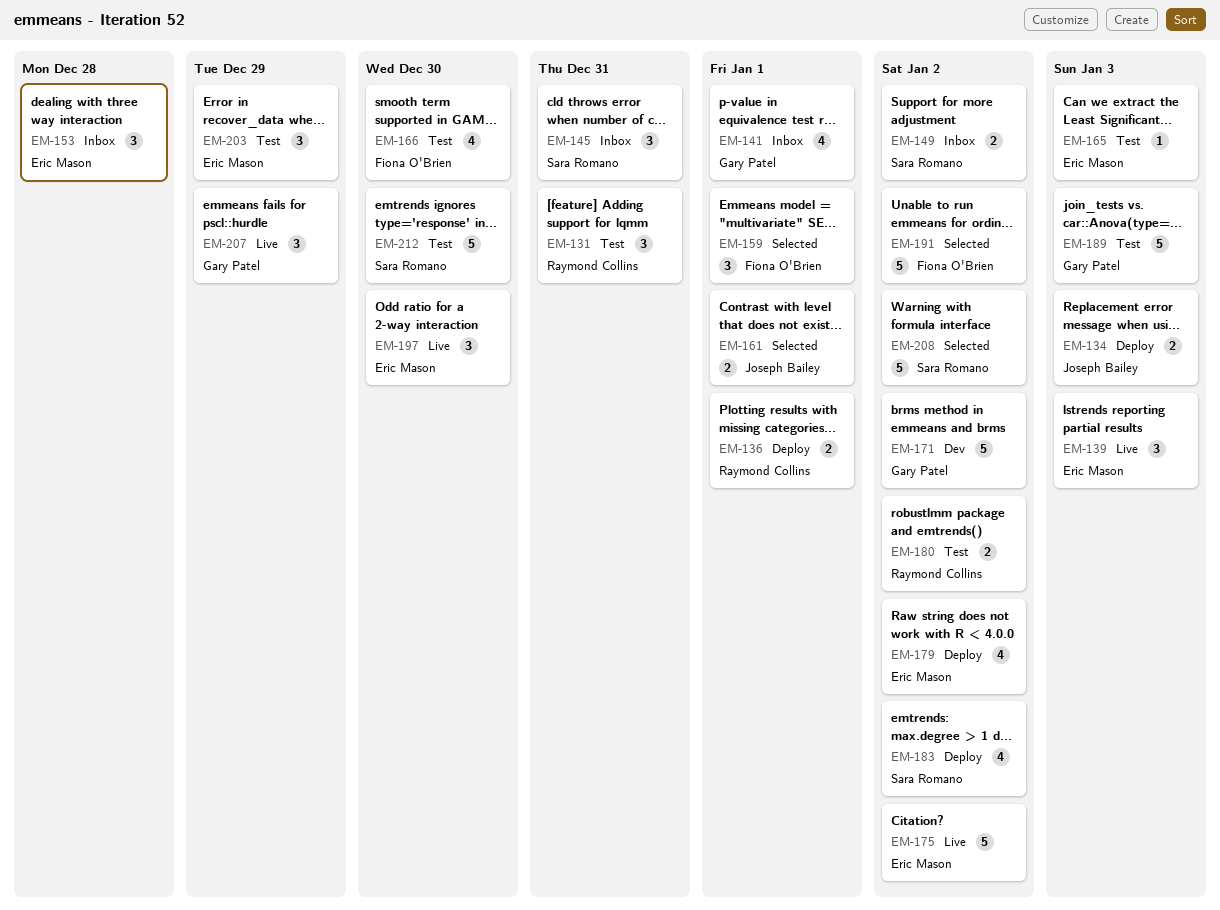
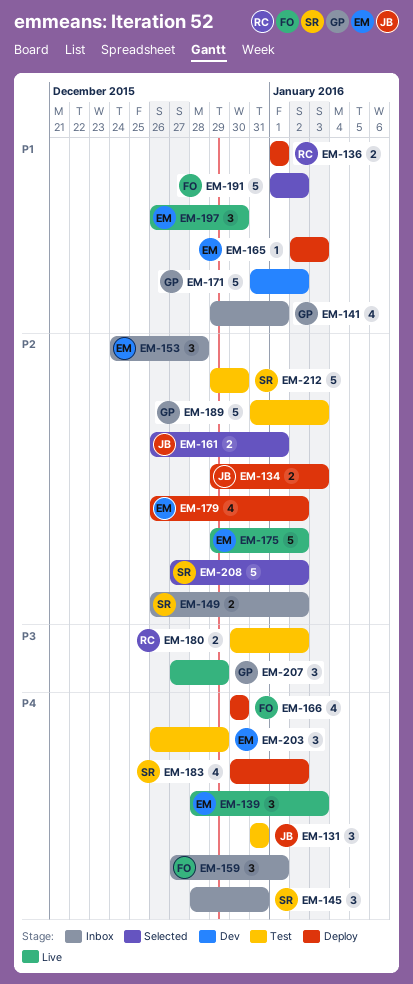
EM-131, owner: Raymond Collins -> Joseph Bailey
EM-159, status: Selected -> Inbox
EM-165, status: Test -> Deploy
EM-166, status: Test -> Deploy

